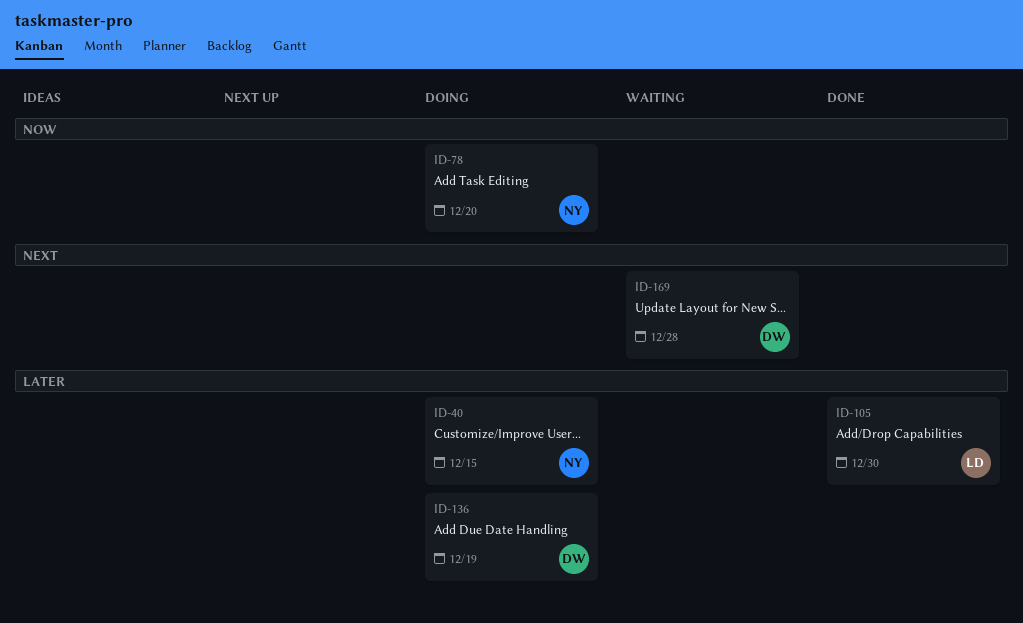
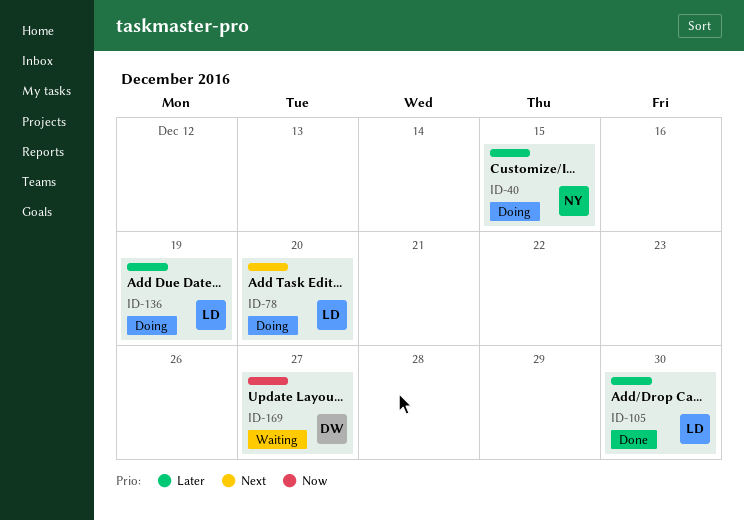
ID-78, owner: NY -> LD
ID-78, priority: Now -> Next
ID-136, owner: DW -> LD
ID-169, priority: Next -> Now
ID-169, due: Dec 28 -> Dec 27

